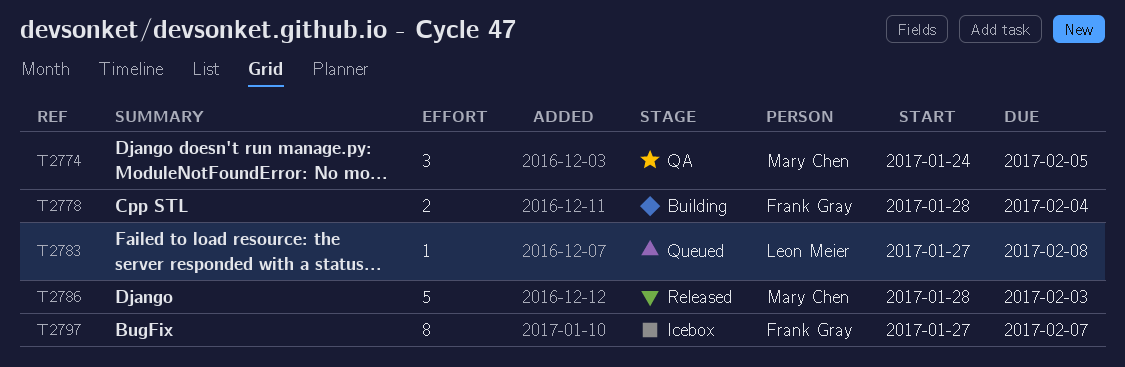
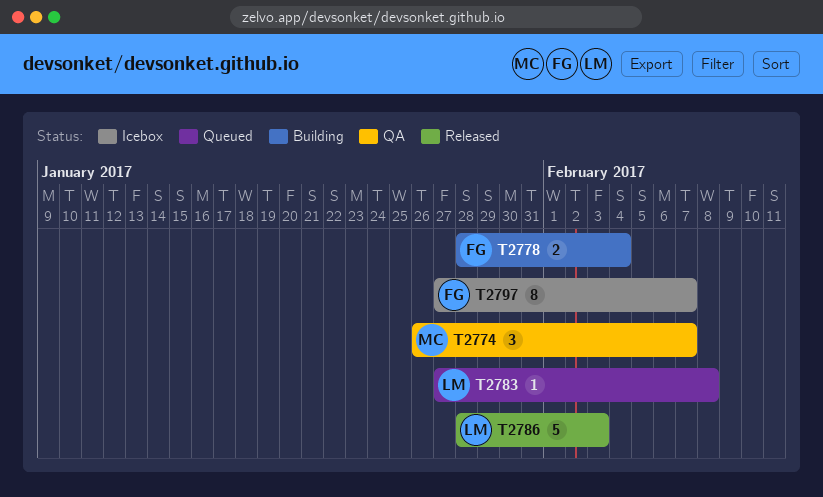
T2774, start: Jan 24 -> Jan 26
T2774, due: Feb 5 -> Feb 7
T2786, owner: Mary Chen -> Leon Meier

